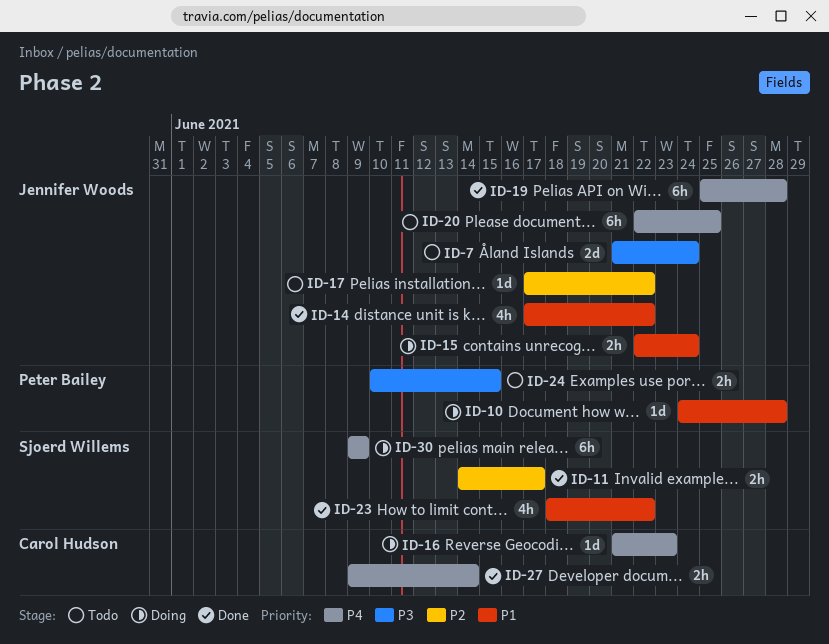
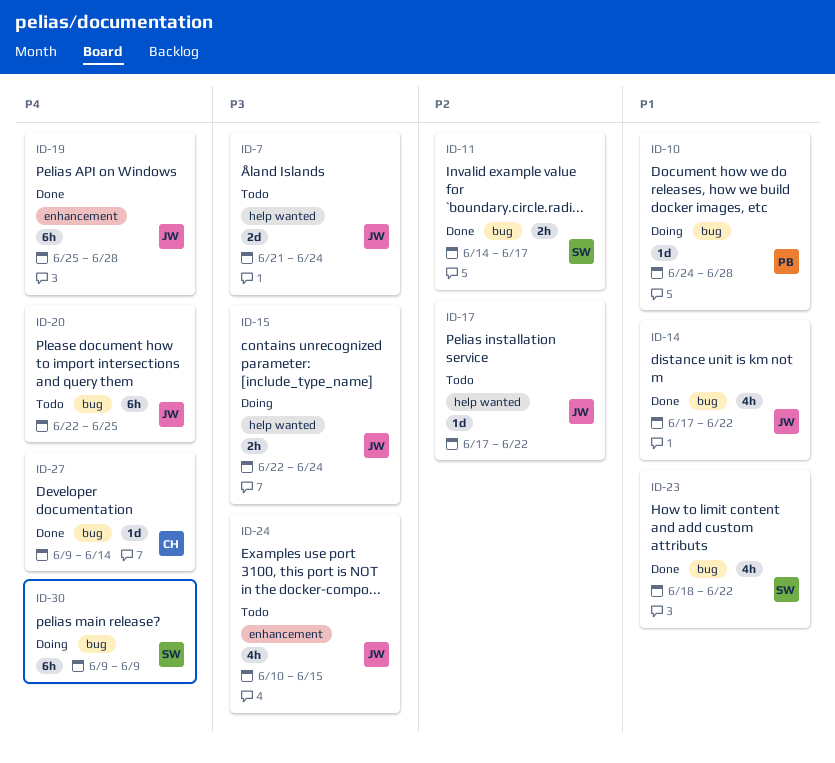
ID-15, priority: P1 -> P3
ID-16: present -> none
ID-24, owner: Peter Bailey -> Jennifer Woods
ID-24, estimate: 2h -> 4h
ID-27, estimate: 2h -> 1d

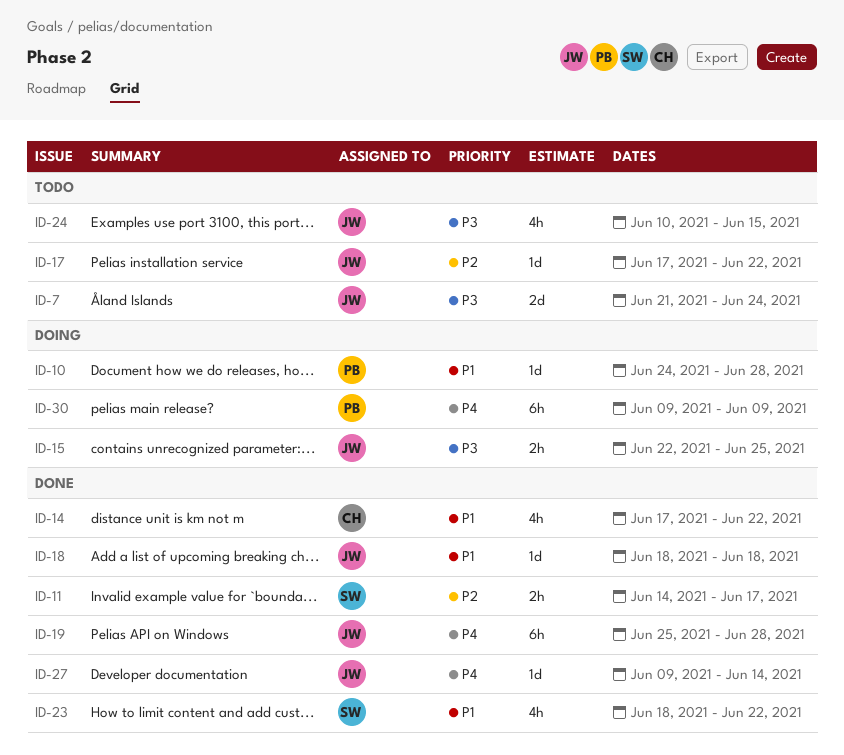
ID-14, owner: JW -> CH
ID-15, due: Jun 24 -> Jun 25
ID-18: none -> present
ID-20: present -> none
ID-27, owner: CH -> JW
ID-30, owner: SW -> PB

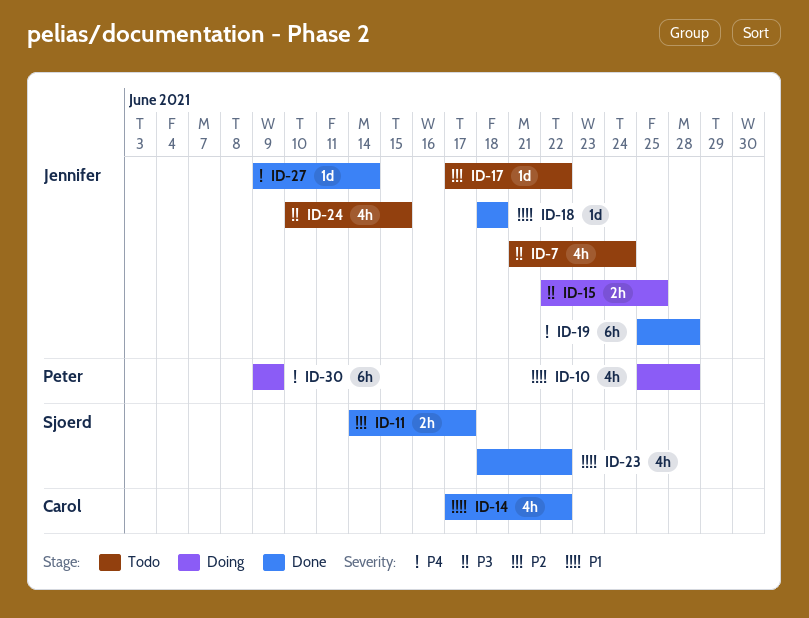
ID-7, estimate: 2d -> 4h
ID-10, estimate: 1d -> 4h
ID-10, start: Jun 24 -> Jun 25

